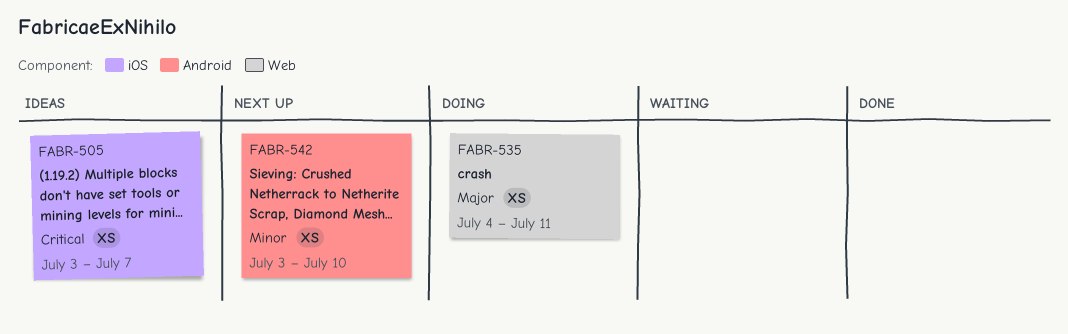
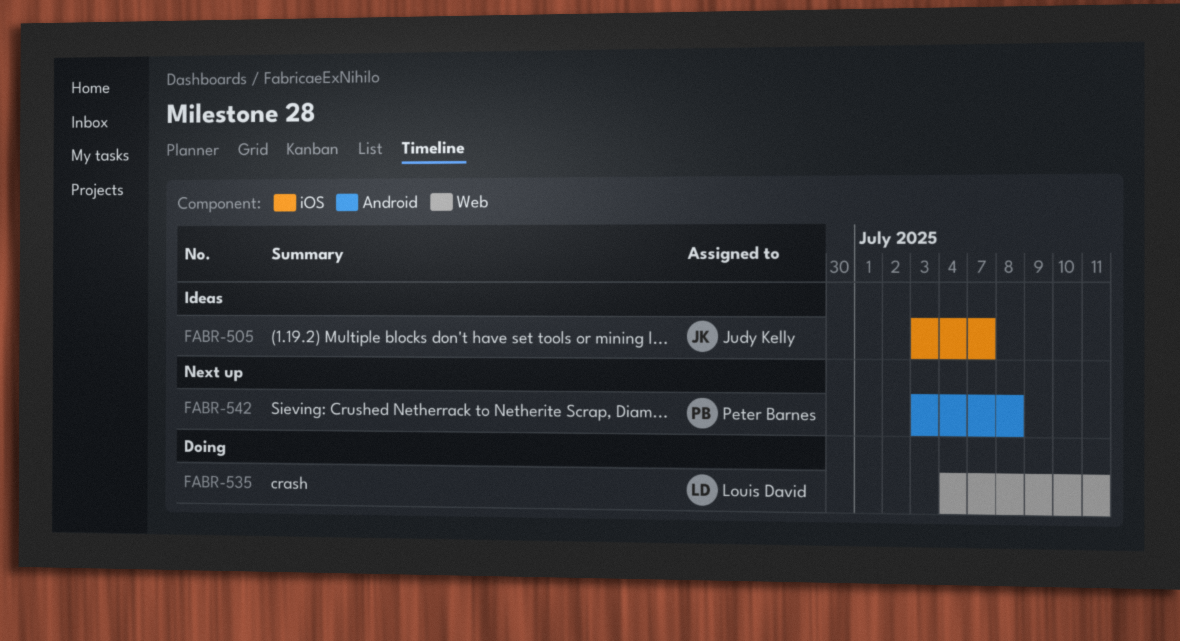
FABR-542, due: Jul 10 -> Jul 8

